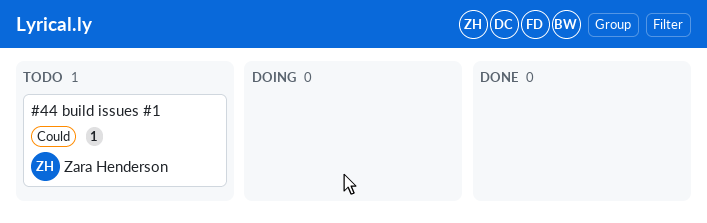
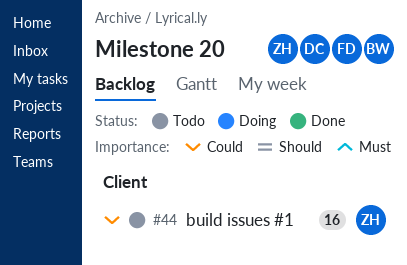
#44, estimate: 1 -> 16

